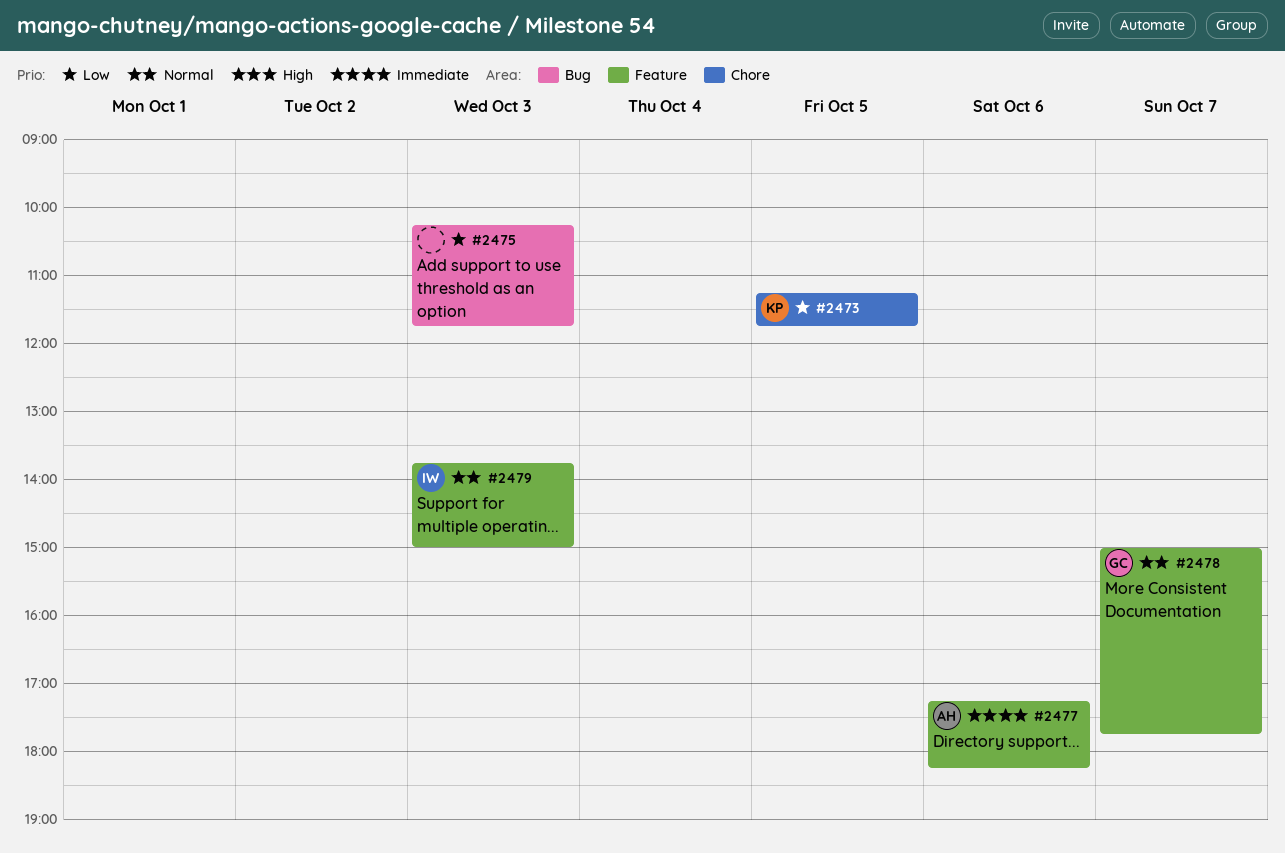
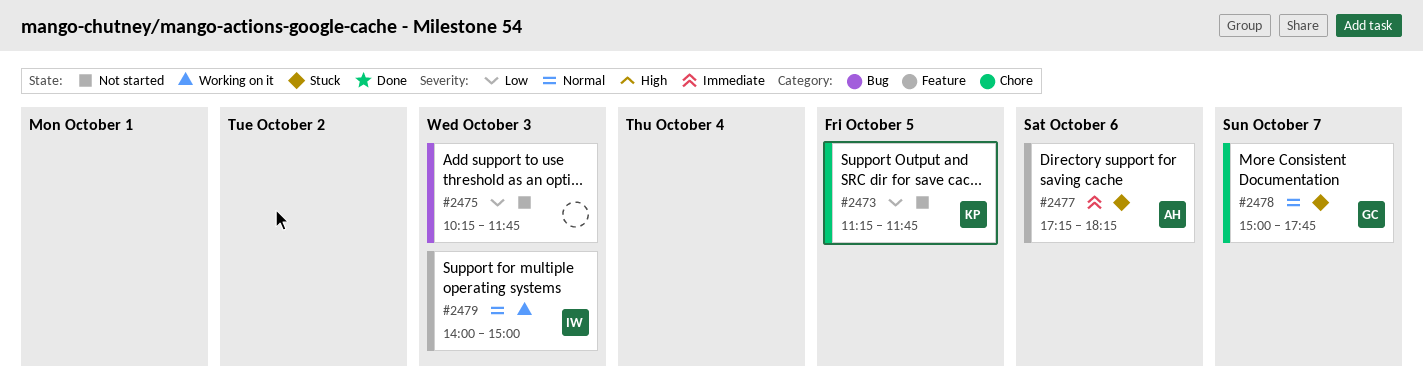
#2478, label: Feature -> Chore
#2479, begins: 13:45 -> 14:00

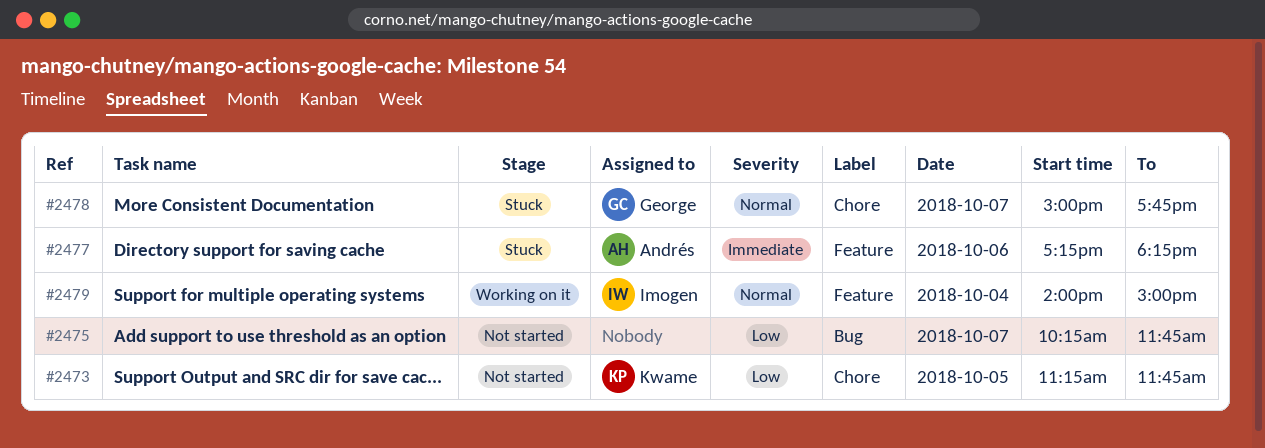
#2475, day: Oct 3 -> Oct 7
#2479, day: Oct 3 -> Oct 4

